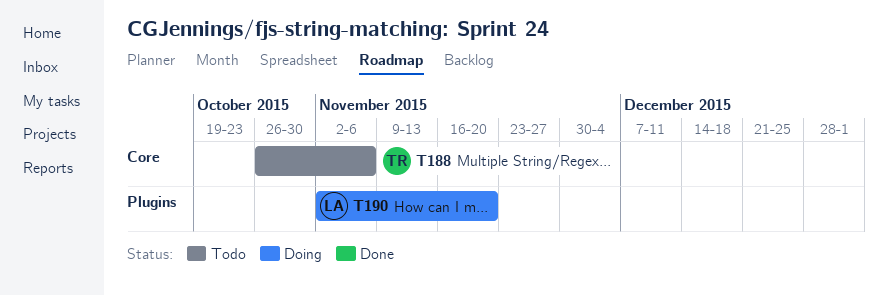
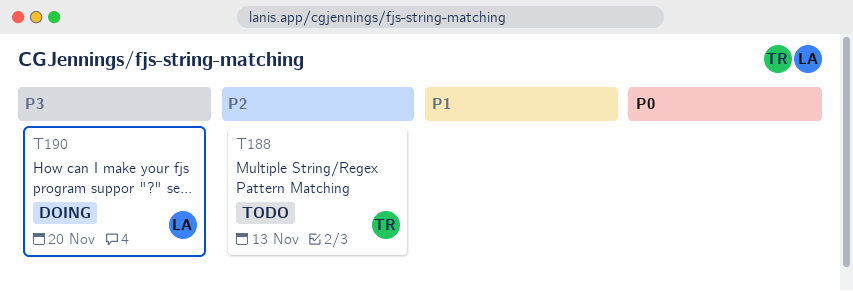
T188, due: Nov 6 -> Nov 13

